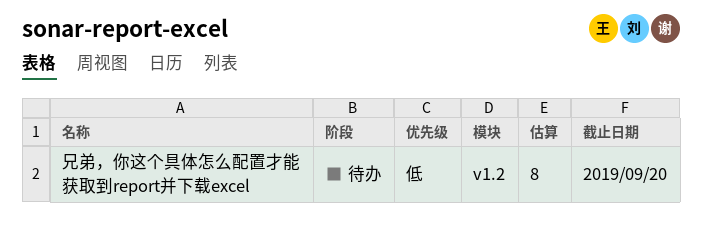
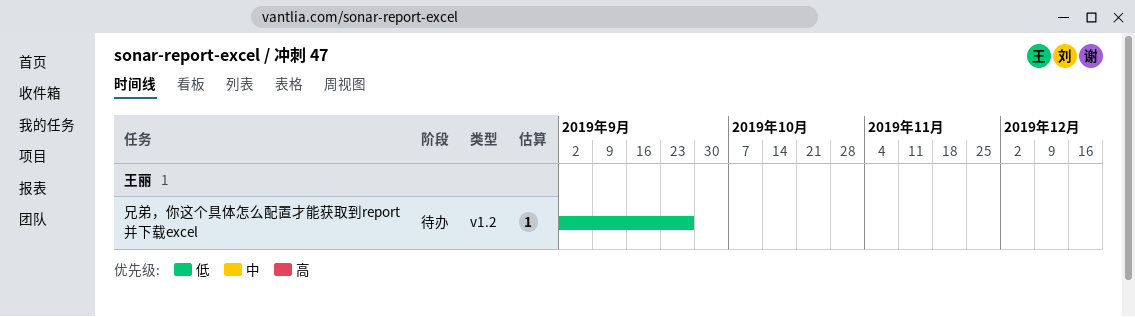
兄弟，你这个具体怎么配置才能获取到report并下载excel, estimate: 8 -> 1
兄弟，你这个具体怎么配置才能获取到report并下载excel, due: Sep 20 -> Sep 27

